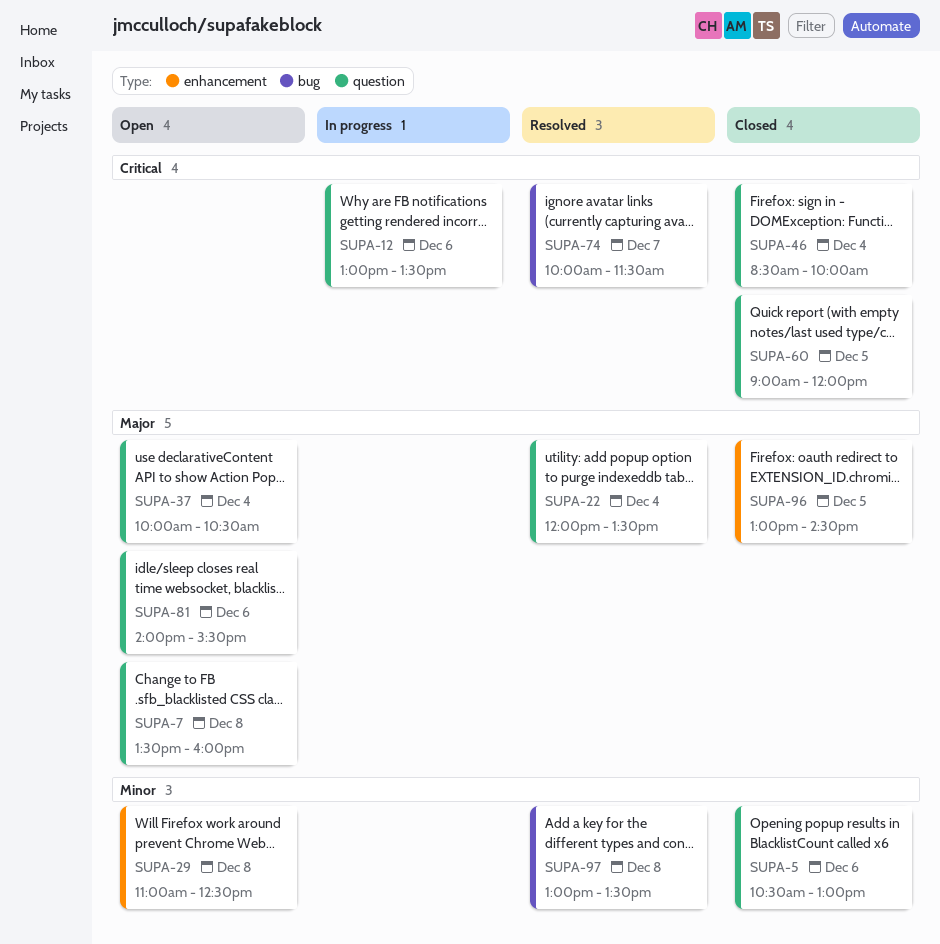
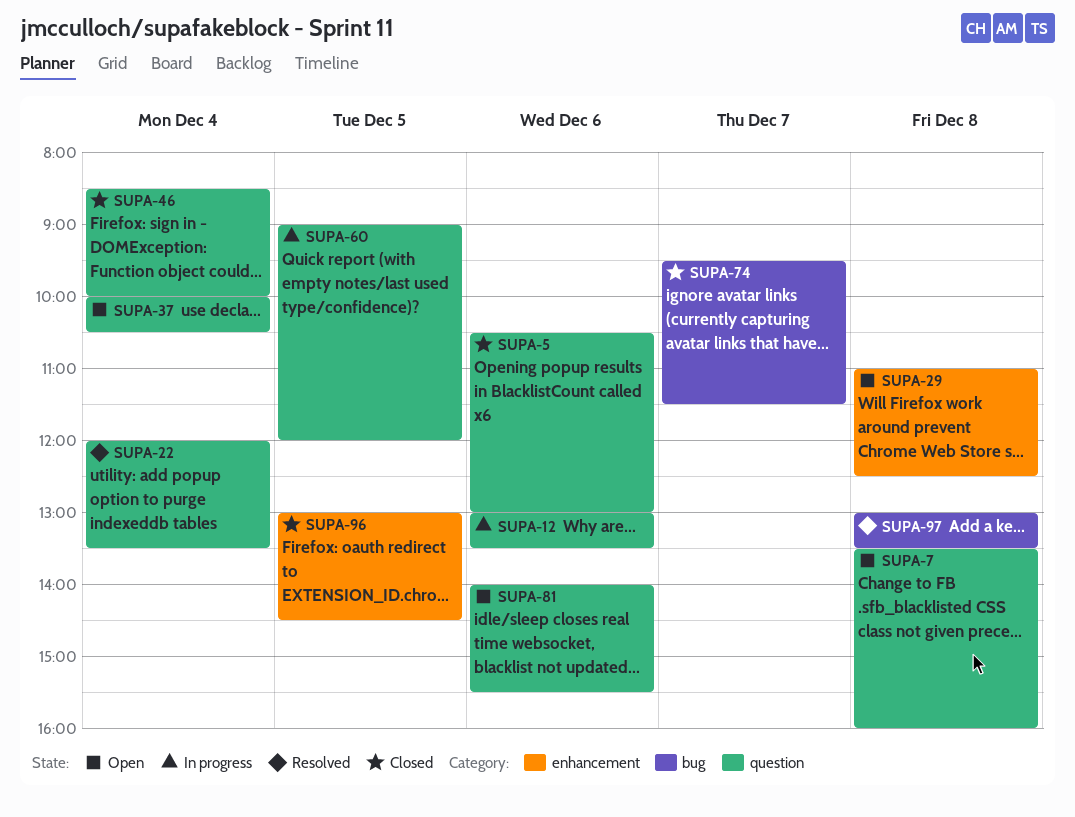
SUPA-60, status: Closed -> In progress
SUPA-74, status: Resolved -> Closed
SUPA-74, begins: 10:00 -> 09:30

